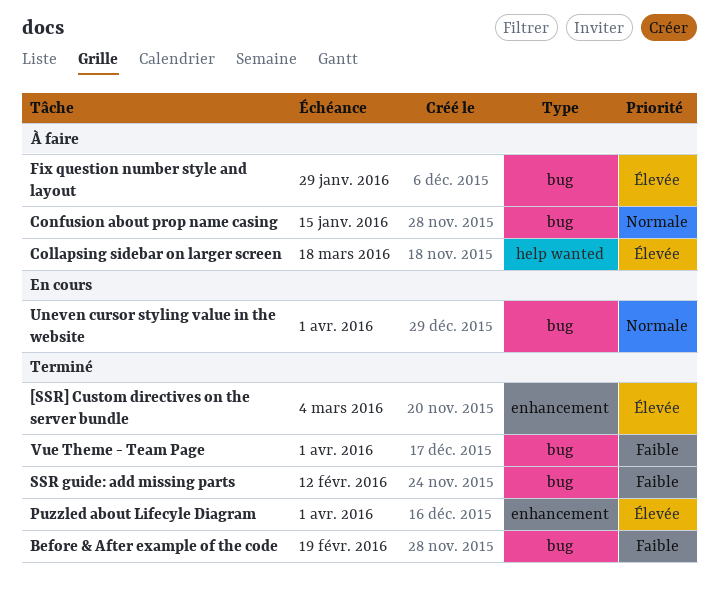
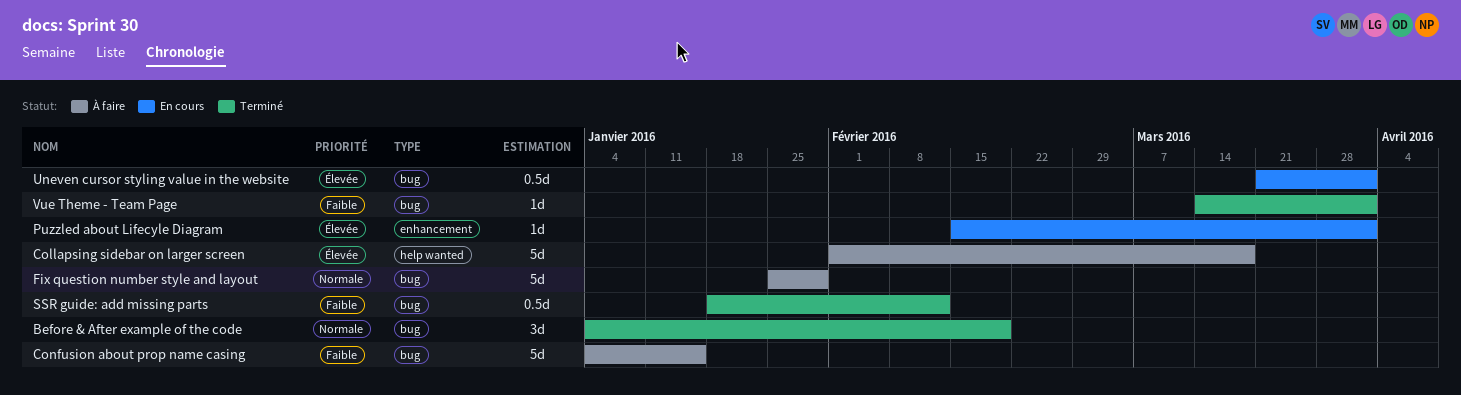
[SSR] Custom directives on the server bundle: present -> none
Before & After example of the code, priority: Faible -> Normale
Confusion about prop name casing, priority: Normale -> Faible
Fix question number style and layout, priority: Élevée -> Normale
Puzzled about Lifecyle Diagram, status: Terminé -> En cours
Uneven cursor styling value in the website, priority: Normale -> Élevée

